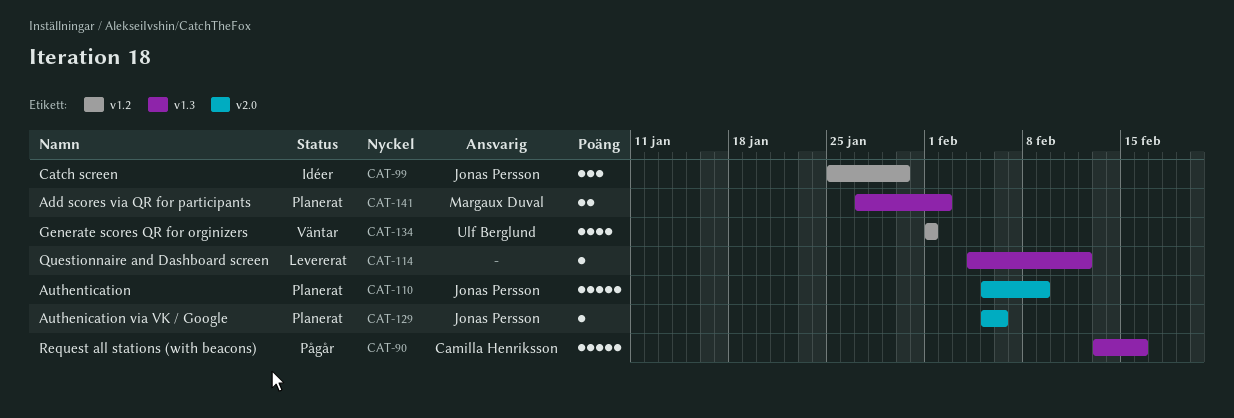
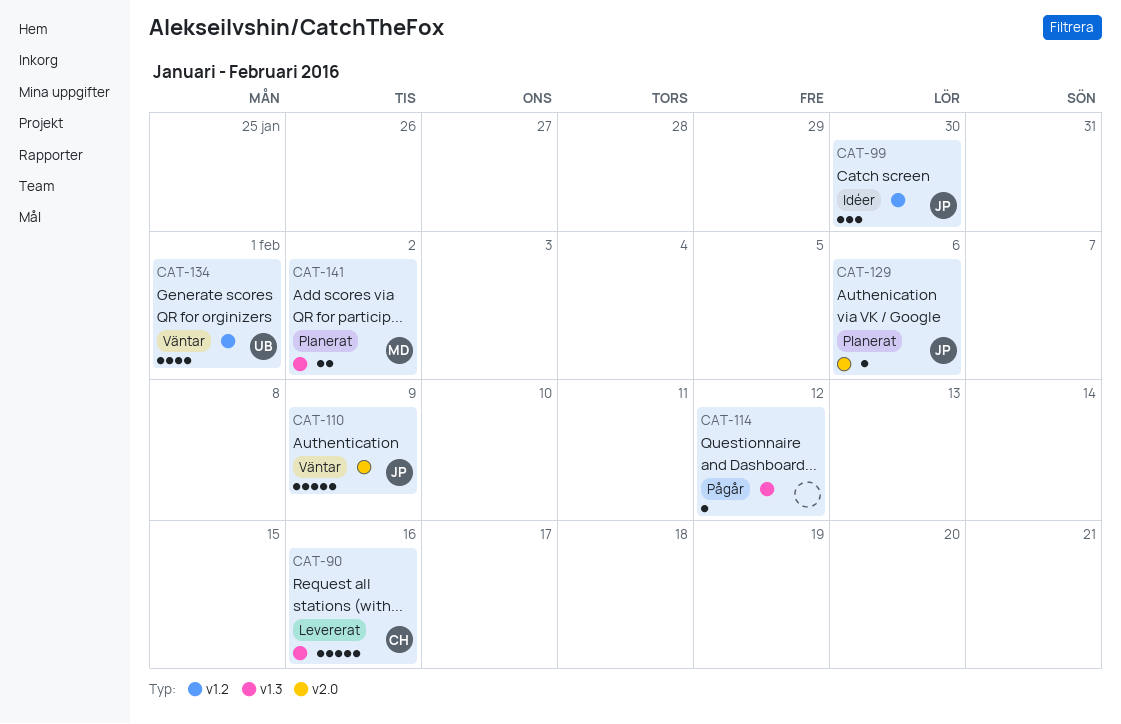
CAT-90, status: Pågår -> Levererat
CAT-110, status: Planerat -> Väntar
CAT-114, status: Levererat -> Pågår

